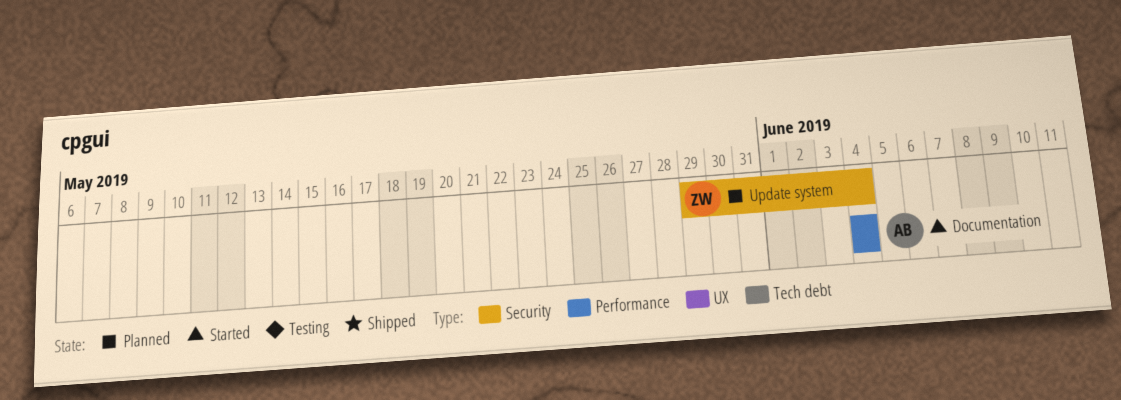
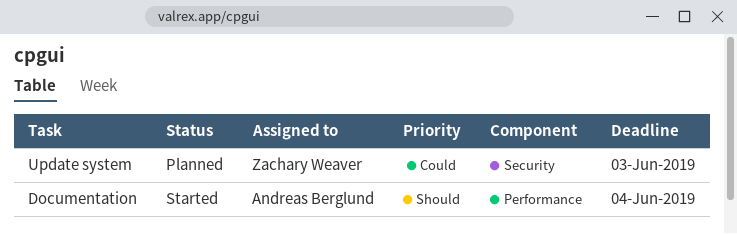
Update system, due: Jun 4 -> Jun 3

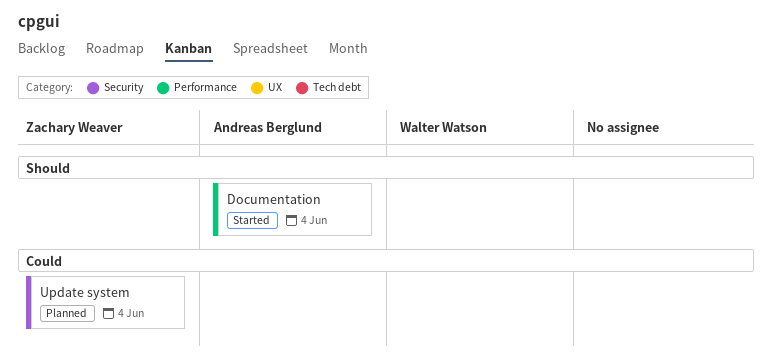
Update system, due: Jun 3 -> Jun 4

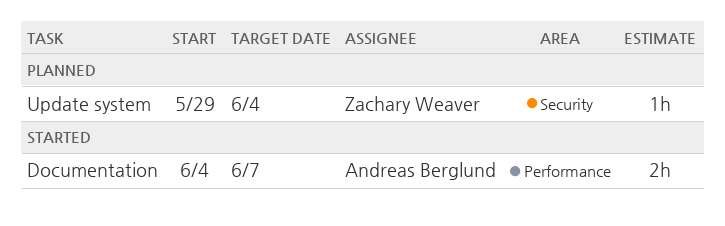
Documentation, due: Jun 4 -> Jun 7

